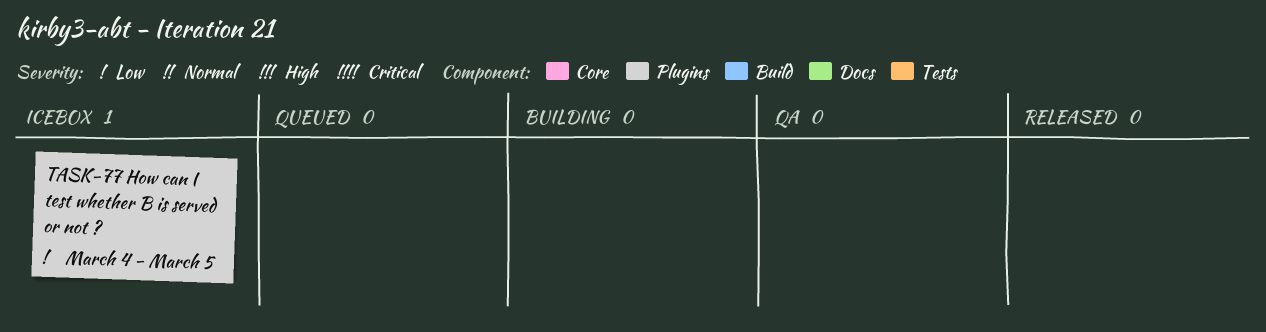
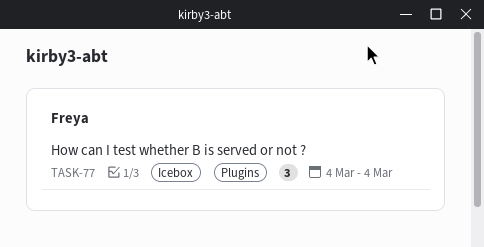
TASK-77, due: Mar 5 -> Mar 4

